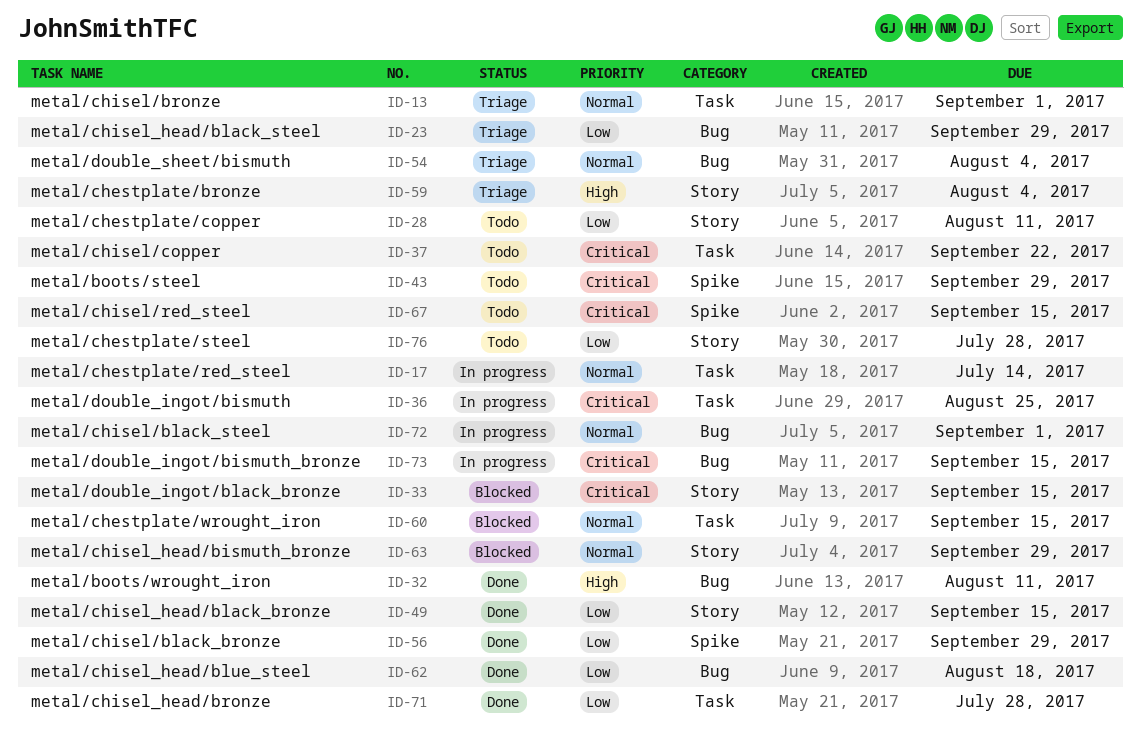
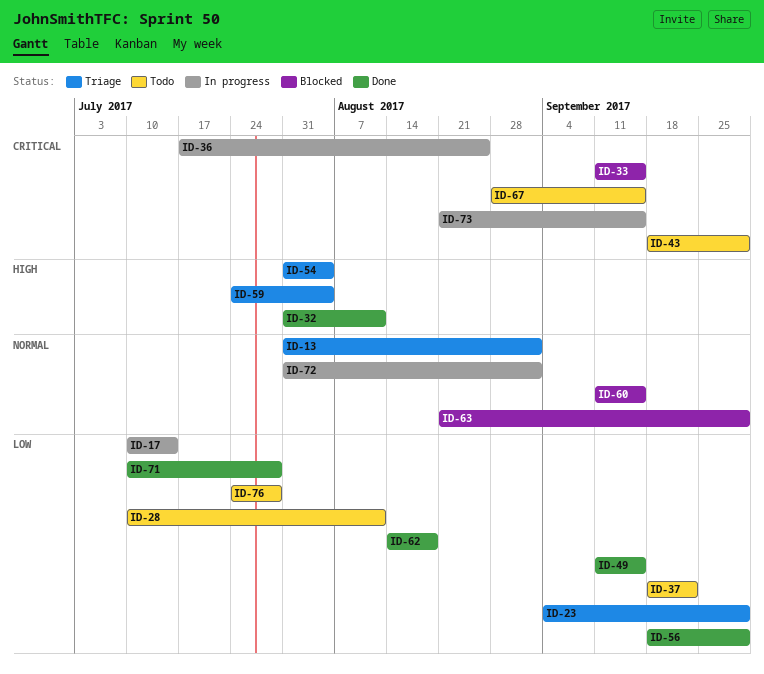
ID-17, priority: Normal -> Low
ID-37, priority: Critical -> Low
ID-54, priority: Normal -> High

